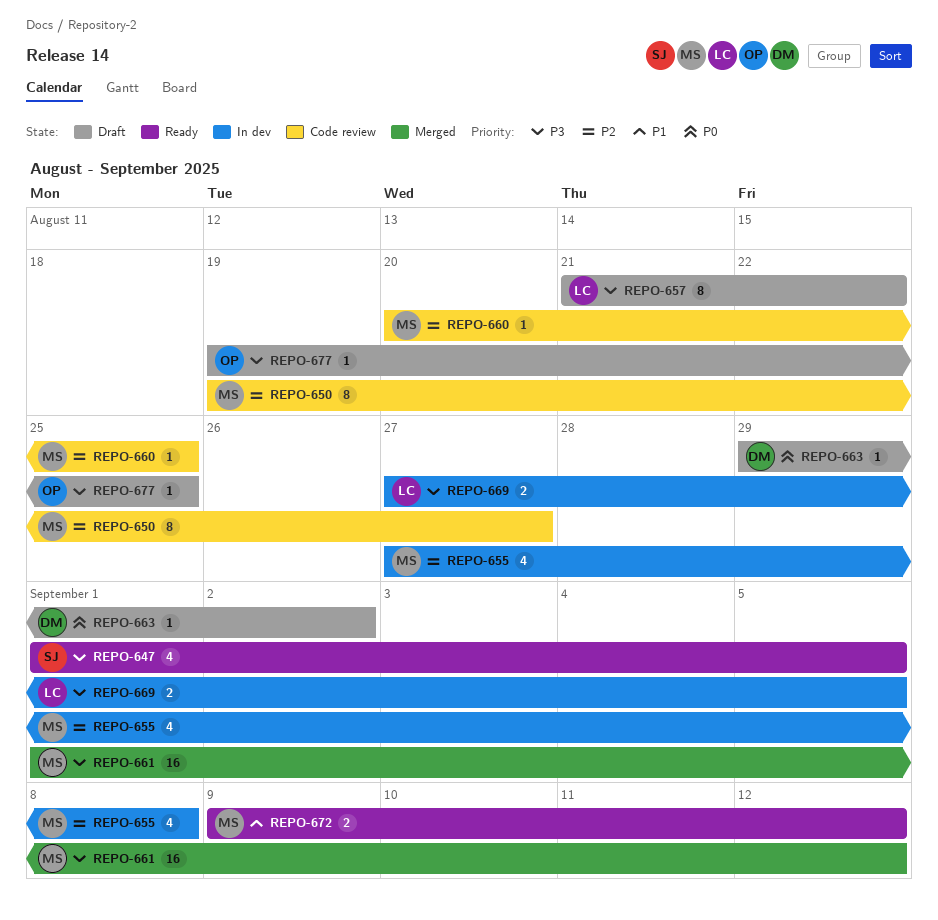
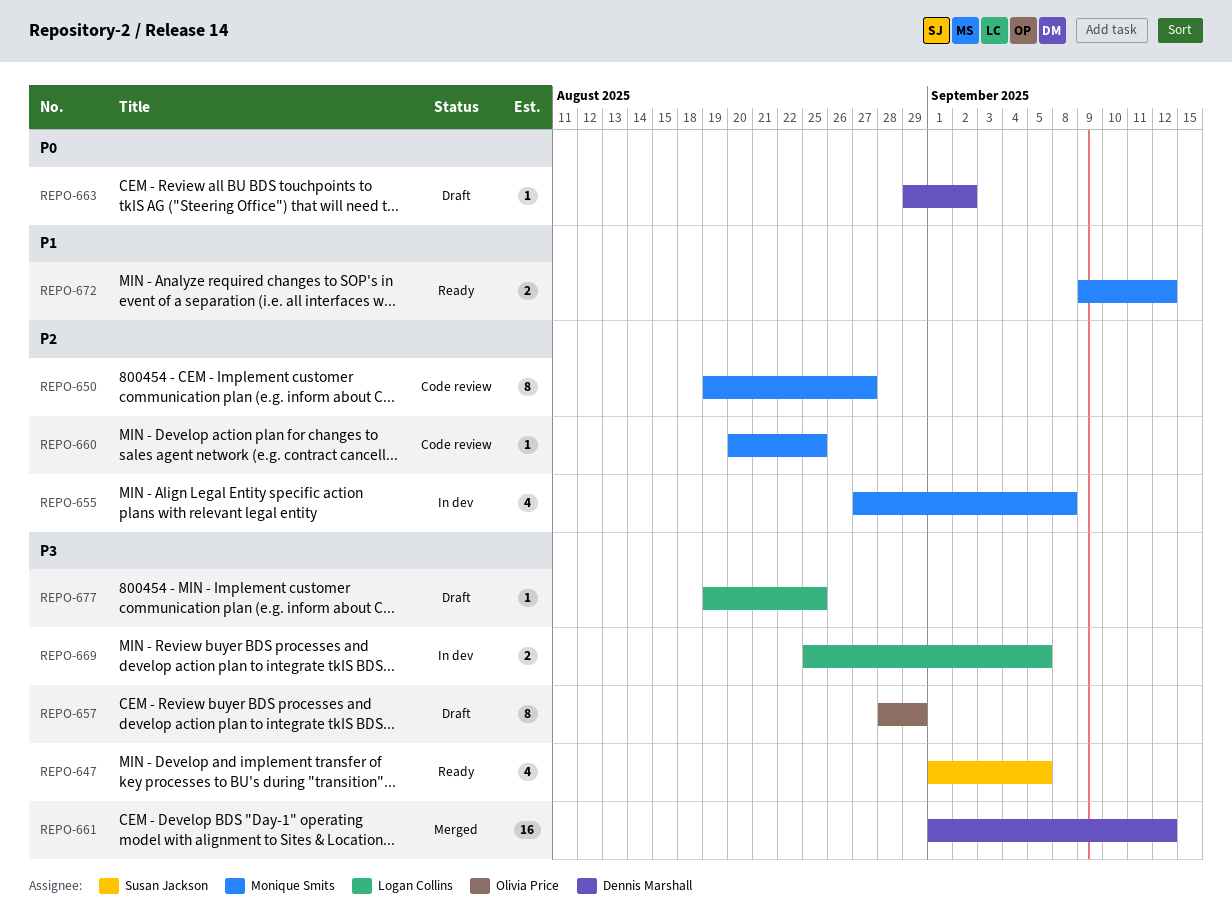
REPO-657, owner: Logan Collins -> Olivia Price
REPO-657, start: Aug 21 -> Aug 28
REPO-657, due: Aug 22 -> Aug 29
REPO-661, owner: Monique Smits -> Dennis Marshall
REPO-669, start: Aug 27 -> Aug 25
REPO-677, owner: Olivia Price -> Logan Collins

